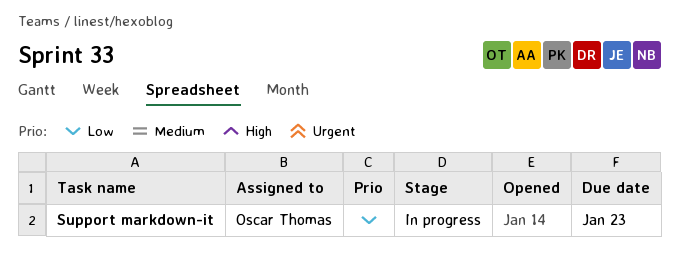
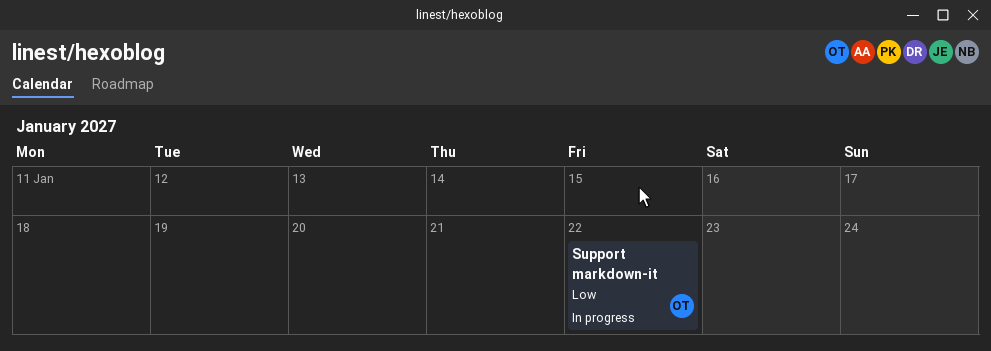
Support markdown-it, due: Jan 23 -> Jan 22

